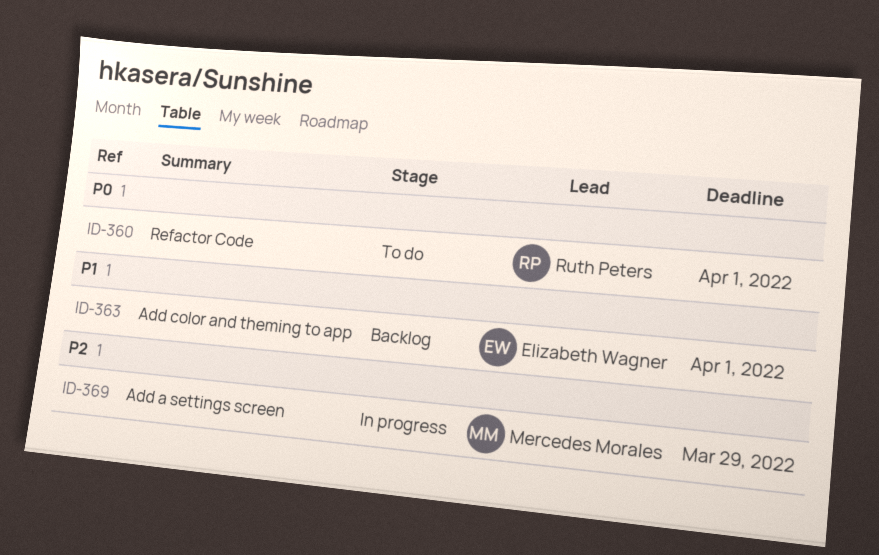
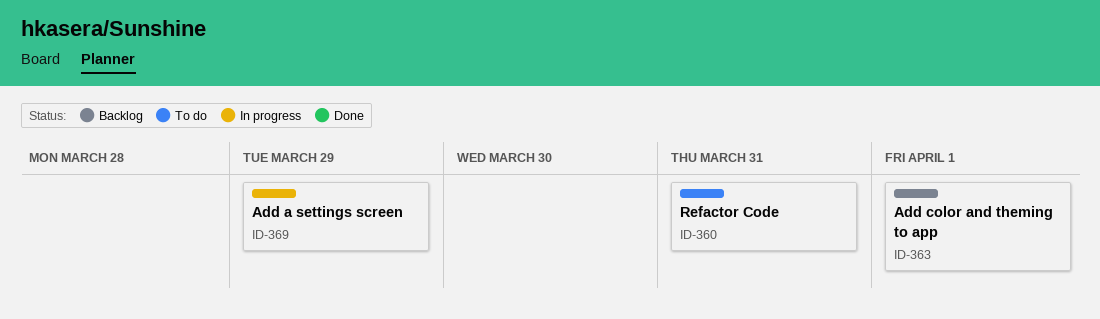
ID-360, due: Apr 1 -> Mar 31

